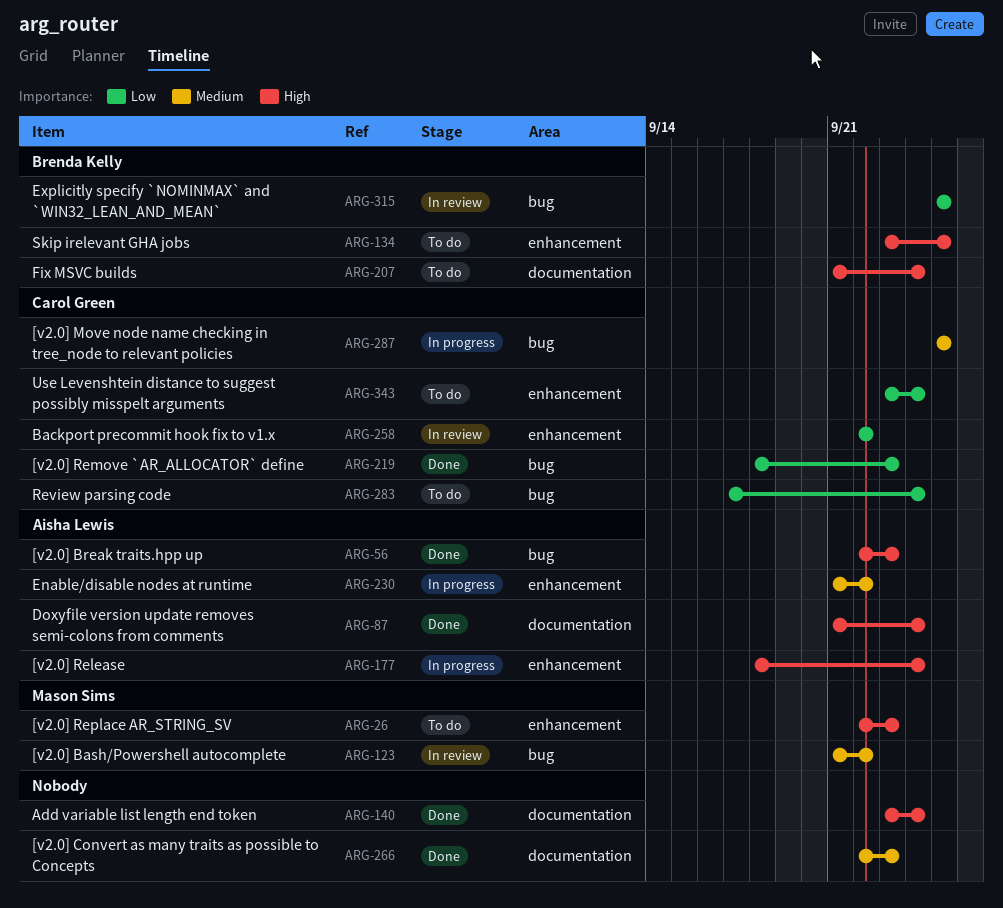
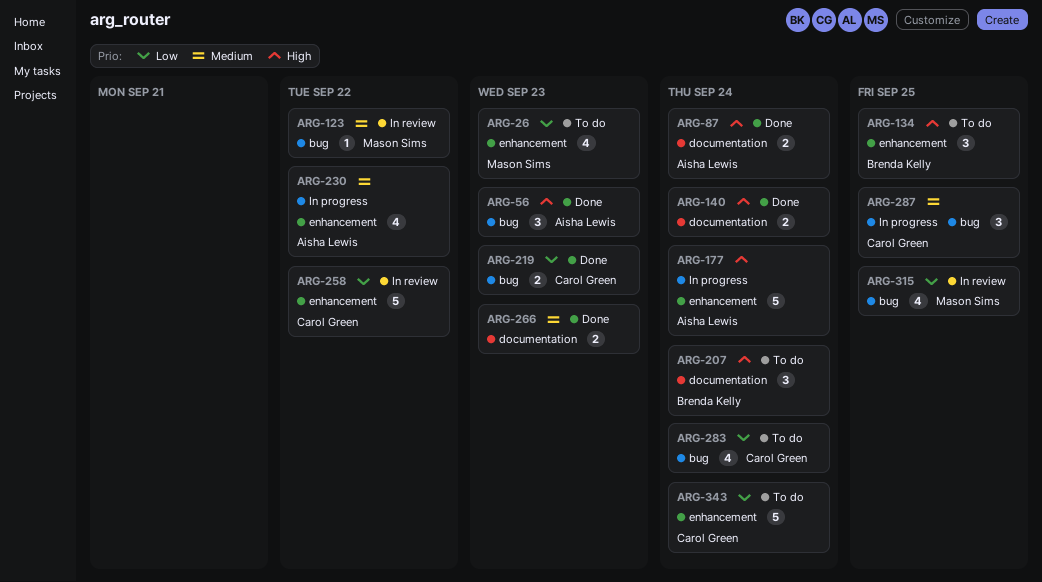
ARG-26, priority: High -> Low
ARG-315, owner: Brenda Kelly -> Mason Sims

